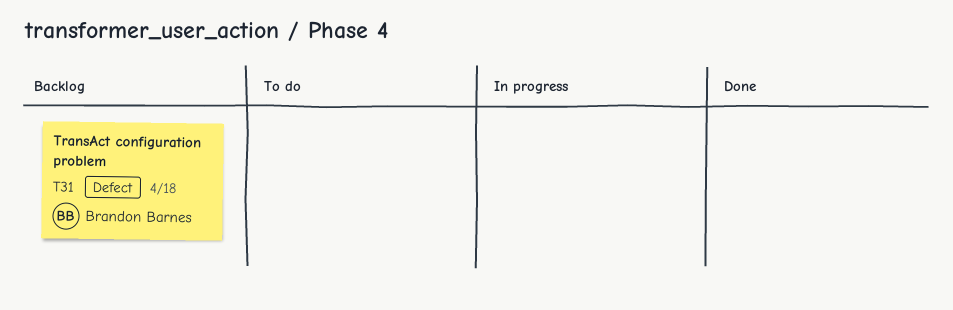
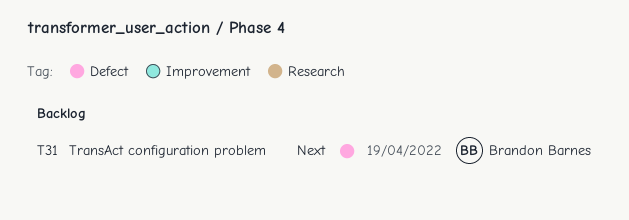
T31, due: Apr 18 -> Apr 19

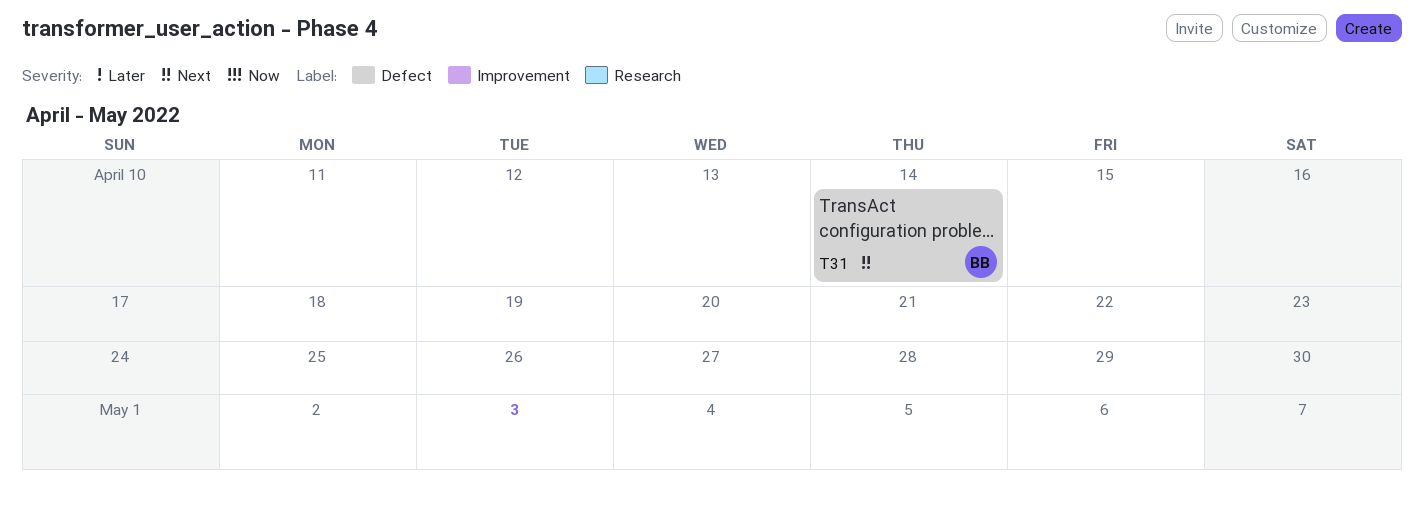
T31, due: Apr 19 -> Apr 14

